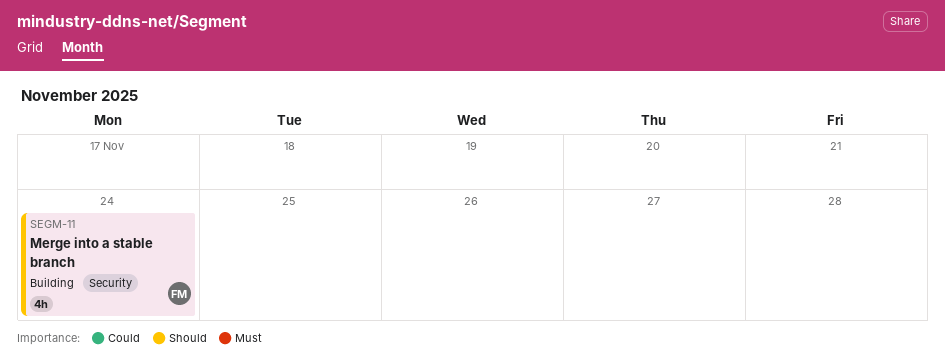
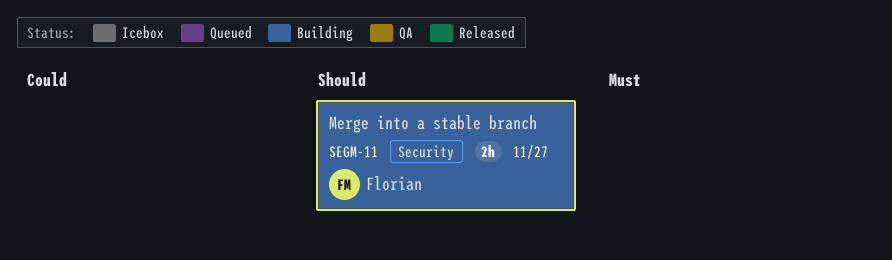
SEGM-11, estimate: 4h -> 2h
SEGM-11, due: Nov 24 -> Nov 27

